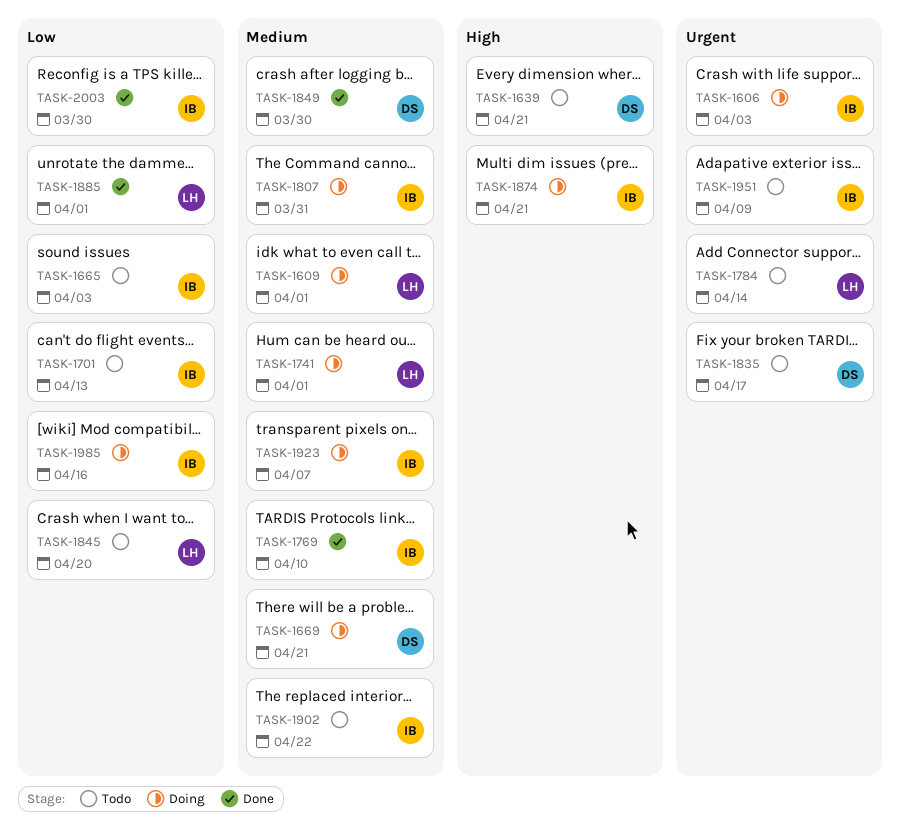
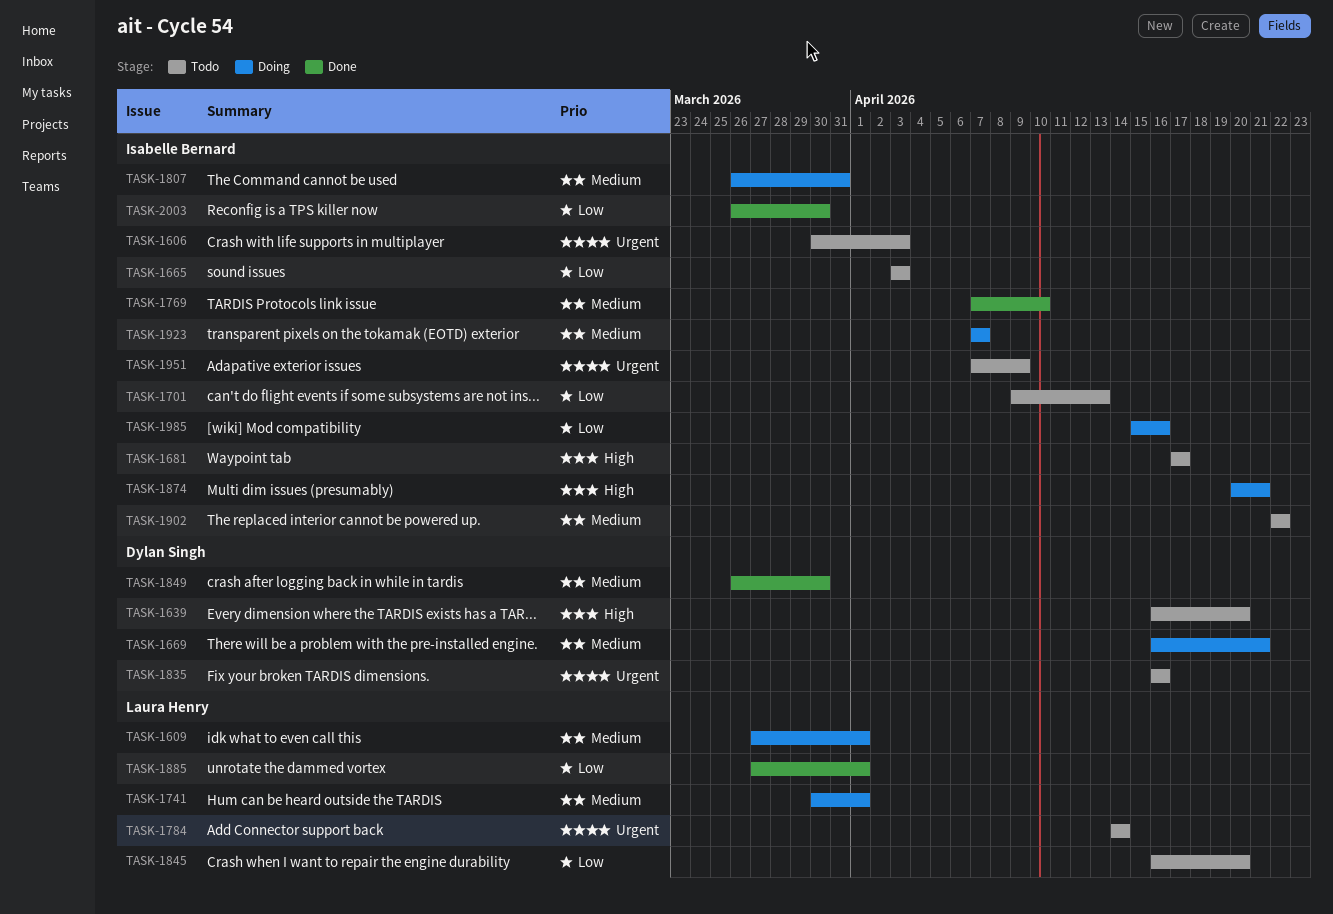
TASK-1606, status: Doing -> Todo
TASK-1639, due: Apr 21 -> Apr 20
TASK-1681: none -> present
TASK-1835, due: Apr 17 -> Apr 16

